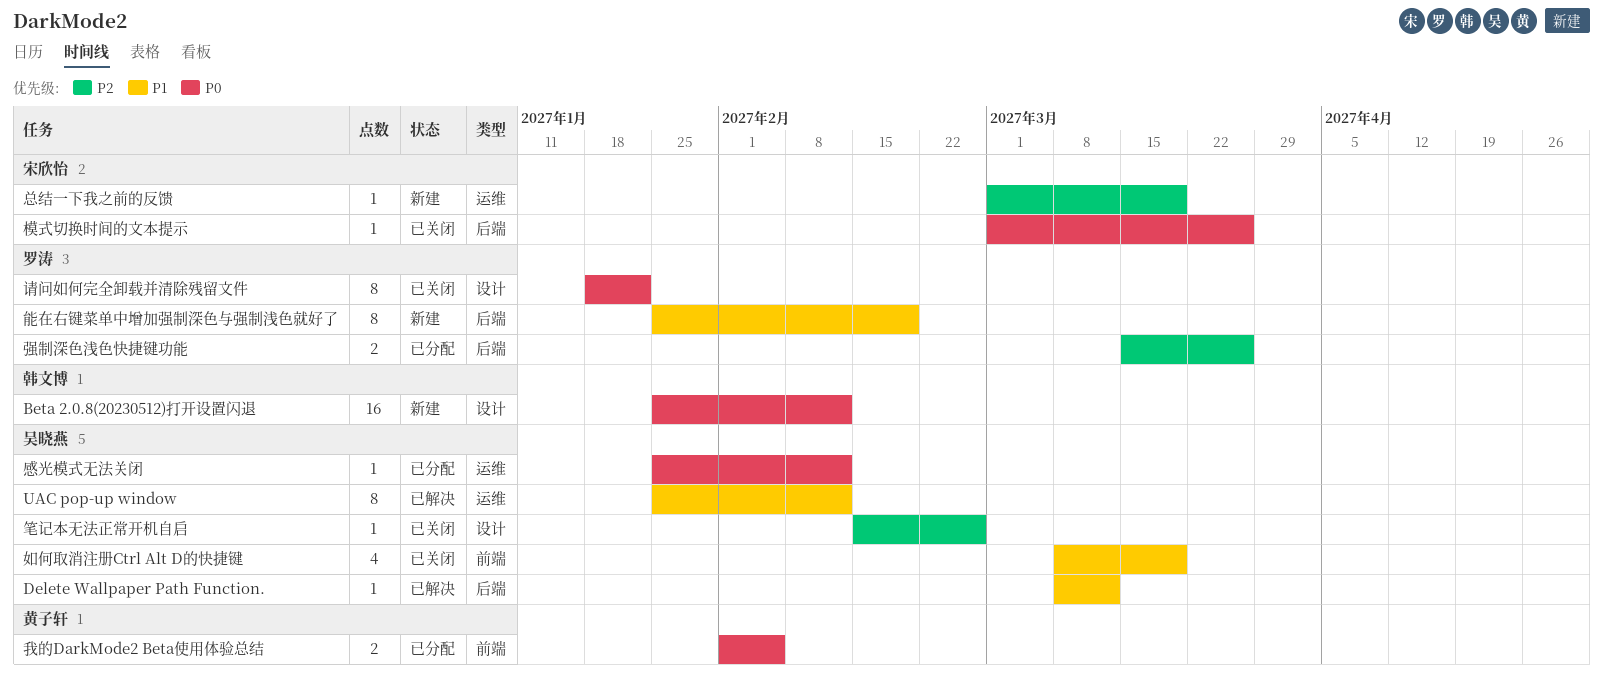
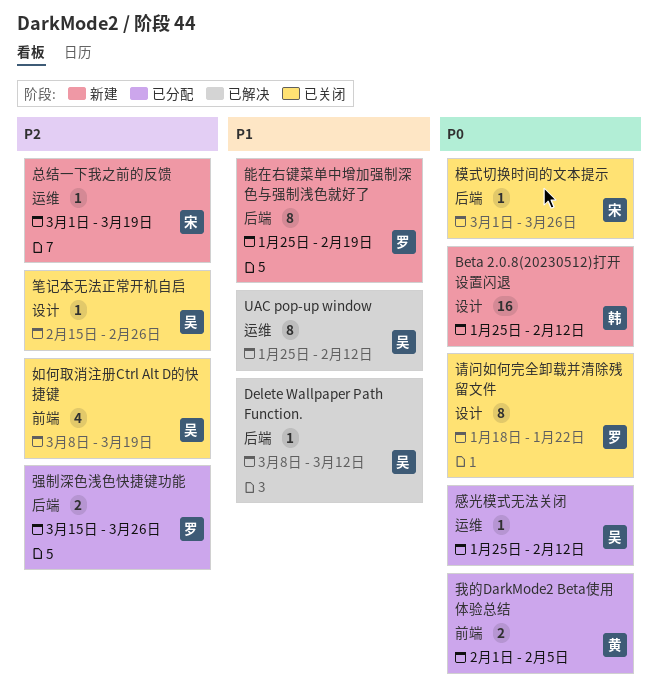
如何取消注册Ctrl Alt D的快捷键, priority: P1 -> P2

